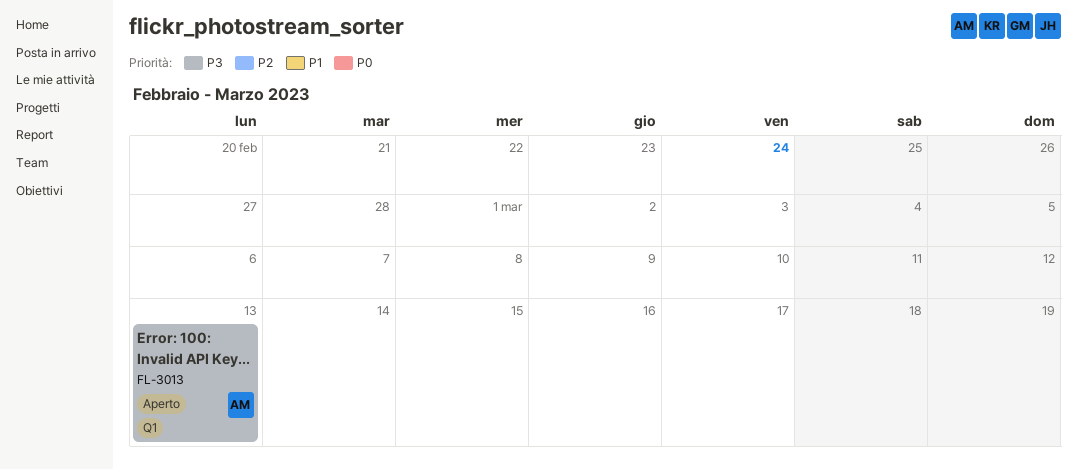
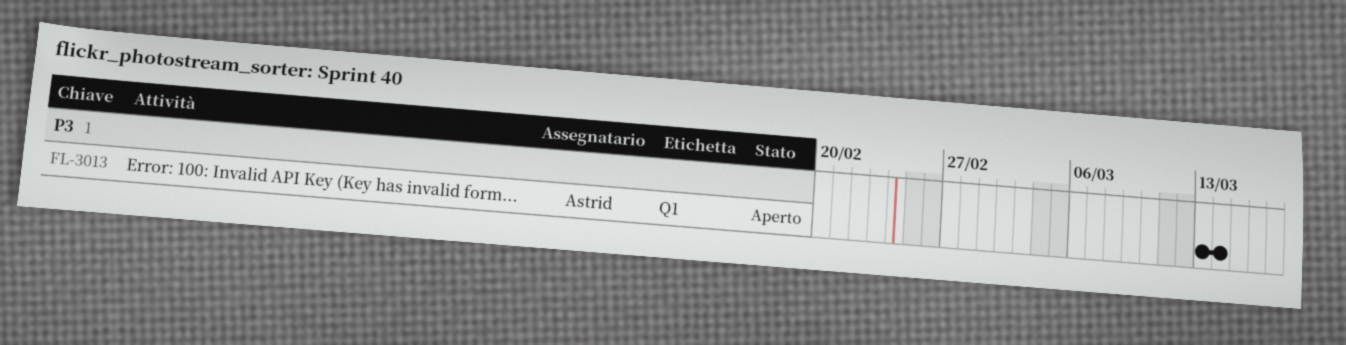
FL-3013, due: Mar 13 -> Mar 14

